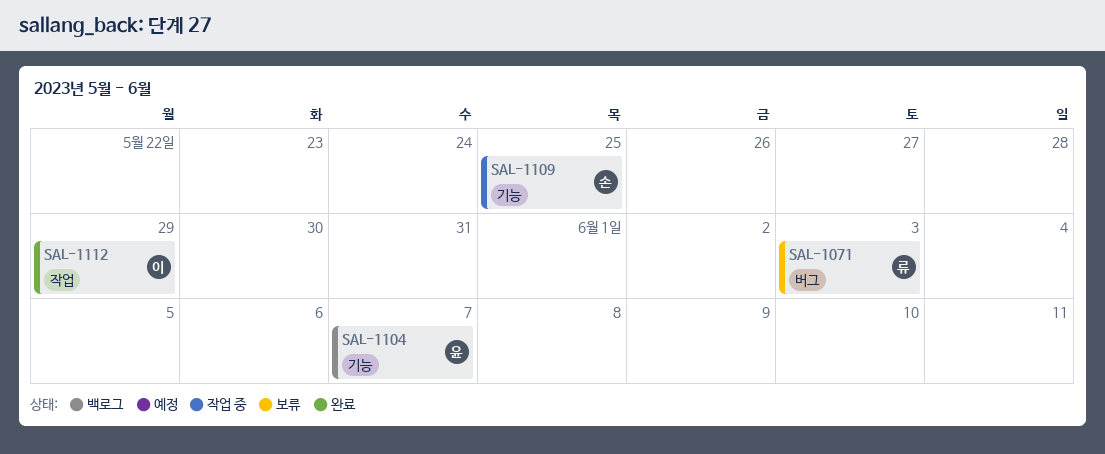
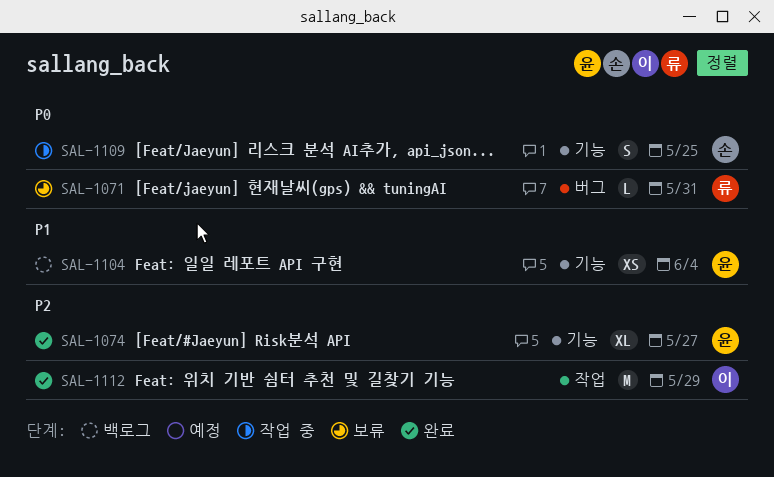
SAL-1071, due: Jun 3 -> May 31
SAL-1074: none -> present
SAL-1104, due: Jun 7 -> Jun 4

